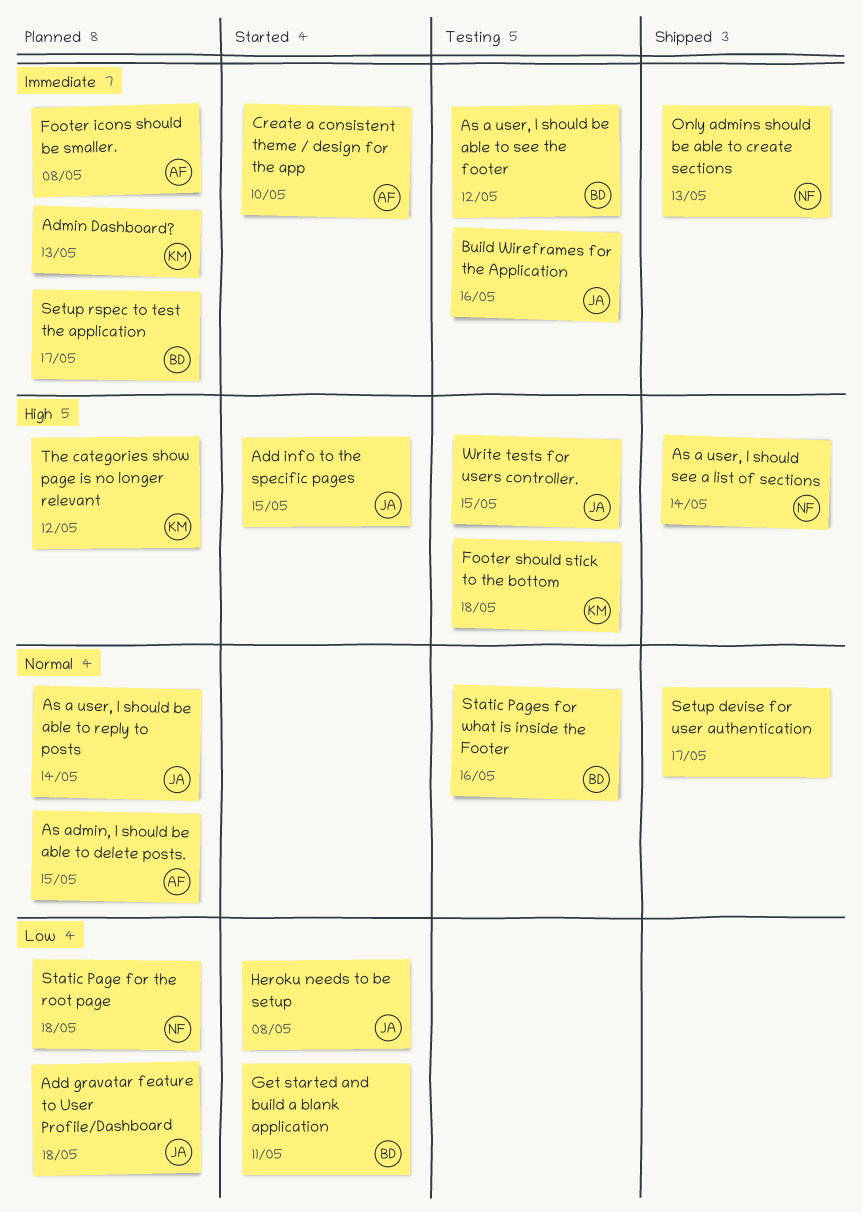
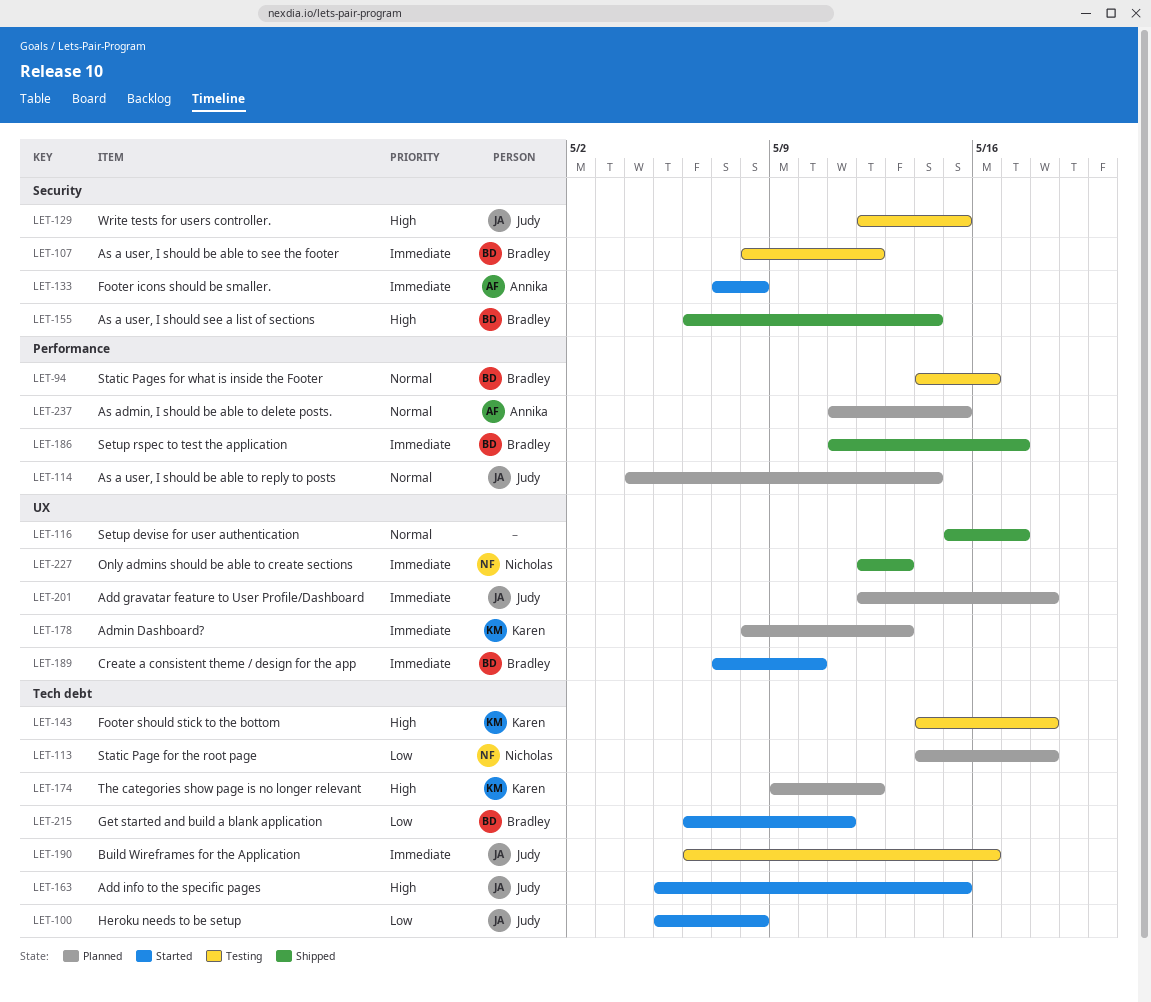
Add gravatar feature to User Profile/Dashboard, priority: Low -> Immediate
As a user, I should see a list of sections, owner: Nicholas -> Bradley
Create a consistent theme / design for the app, owner: Annika -> Bradley
Footer icons should be smaller., status: Planned -> Started
Setup rspec to test the application, status: Planned -> Shipped

